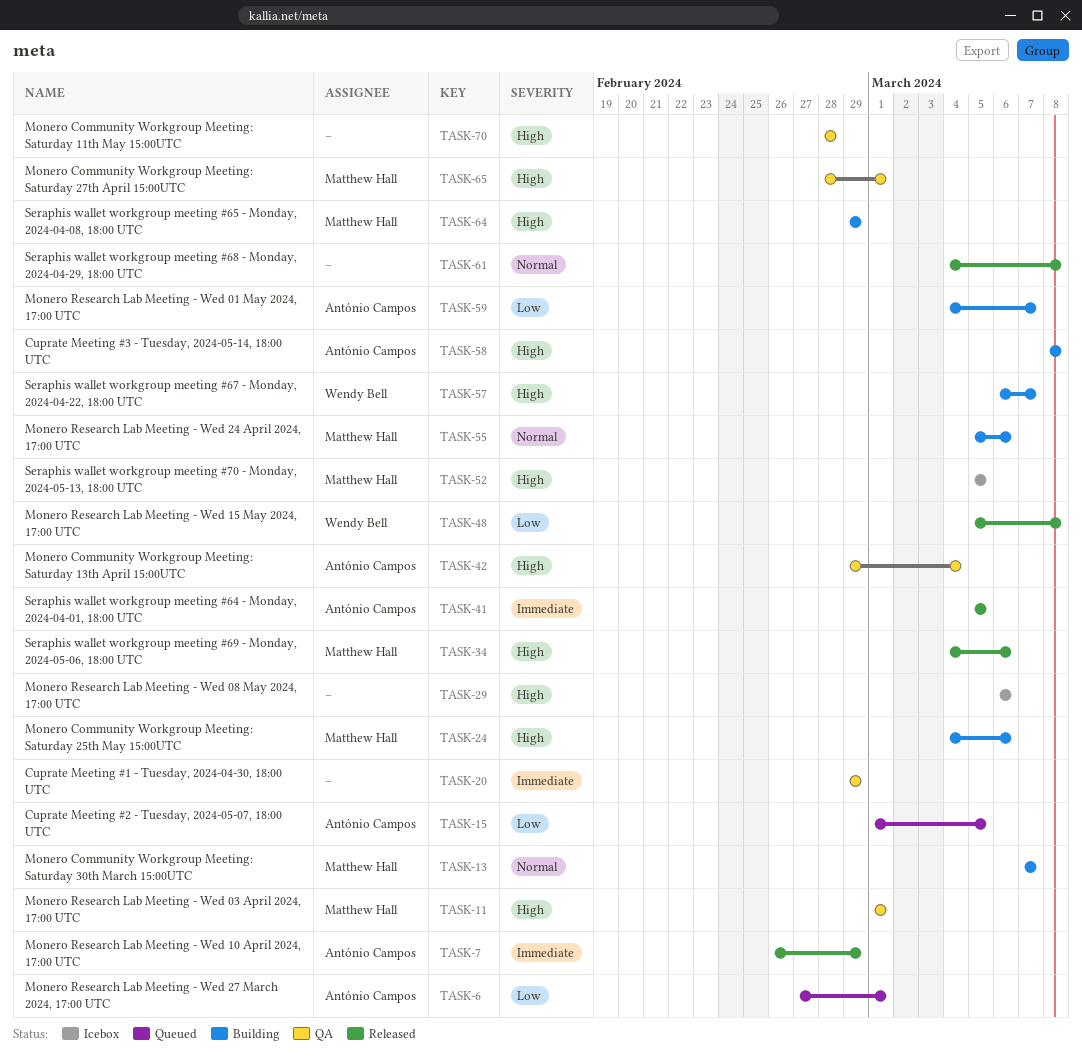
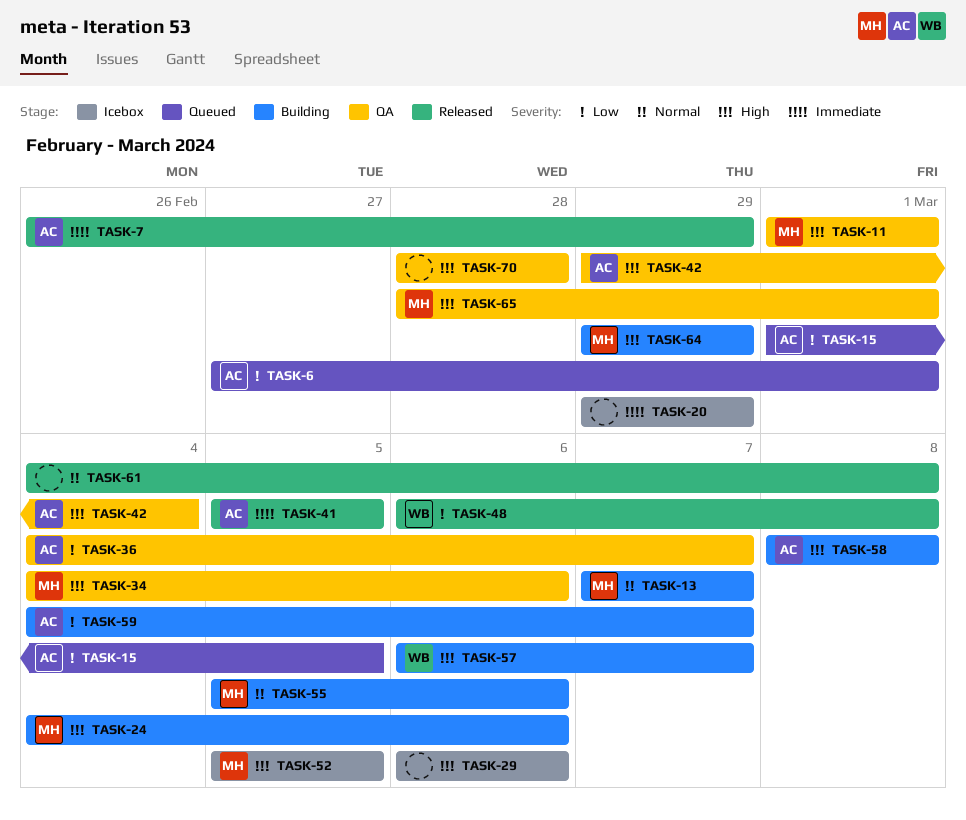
TASK-20, status: QA -> Icebox
TASK-34, status: Released -> QA
TASK-36: none -> present
TASK-48, start: Mar 5 -> Mar 6

